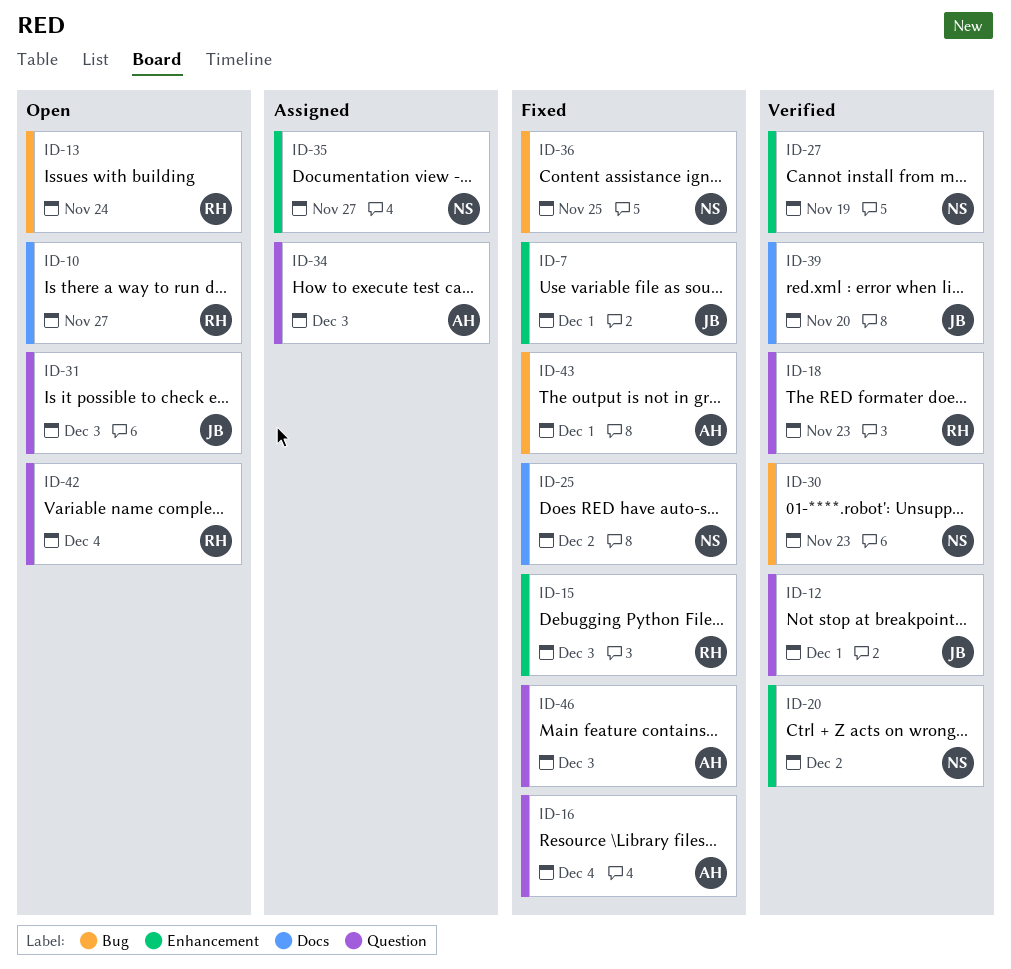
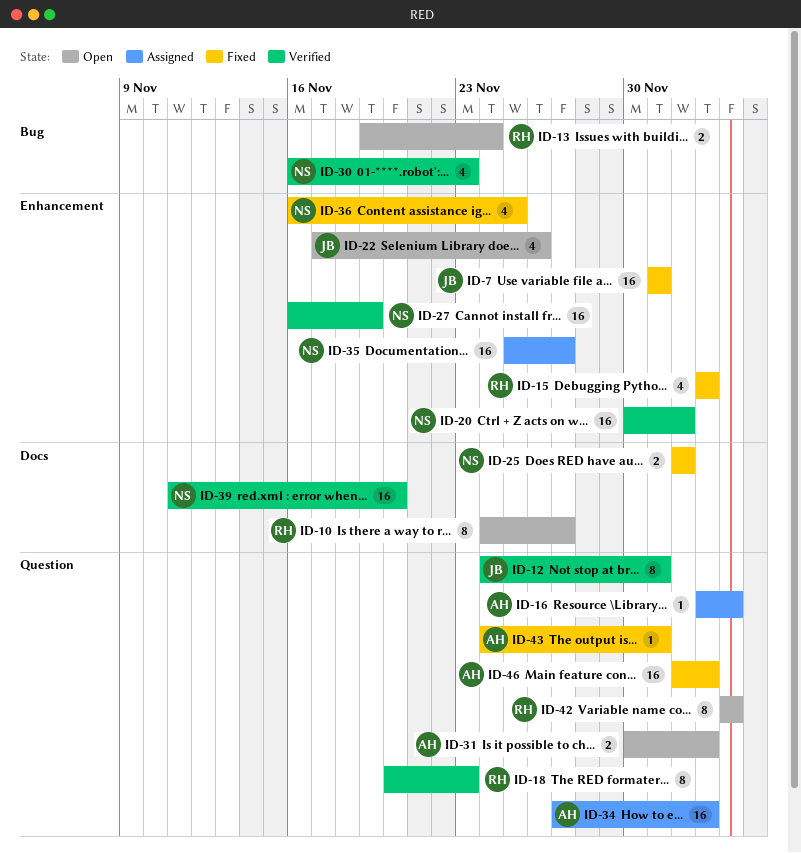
ID-16, status: Fixed -> Assigned
ID-22: none -> present
ID-31, owner: JB -> AH
ID-36, label: Bug -> Enhancement
ID-39, owner: JB -> NS
ID-43, label: Bug -> Question

